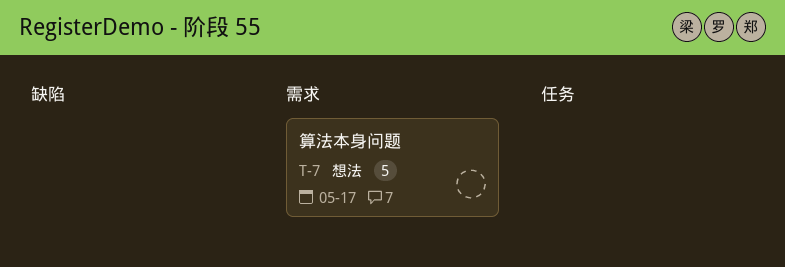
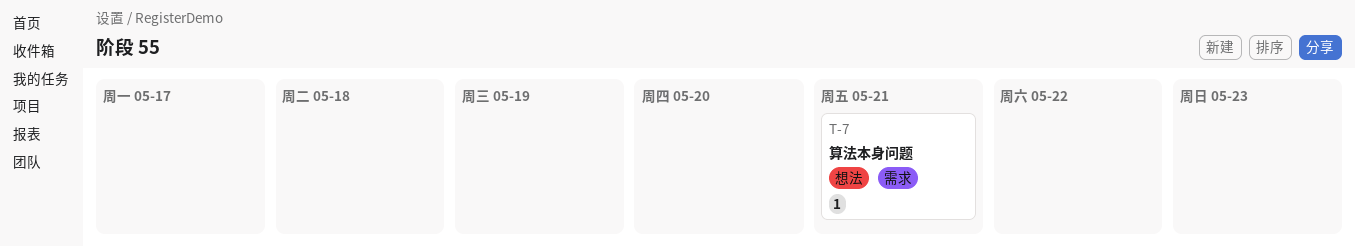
T-7, estimate: 5 -> 1
T-7, due: May 17 -> May 21

